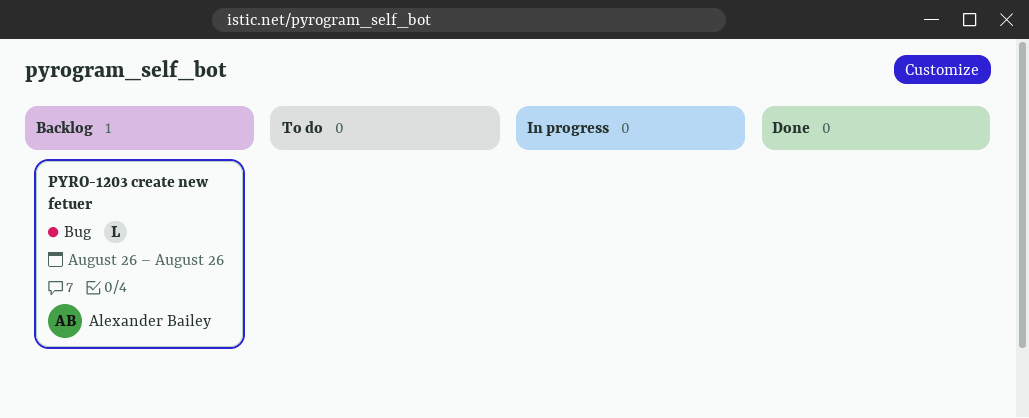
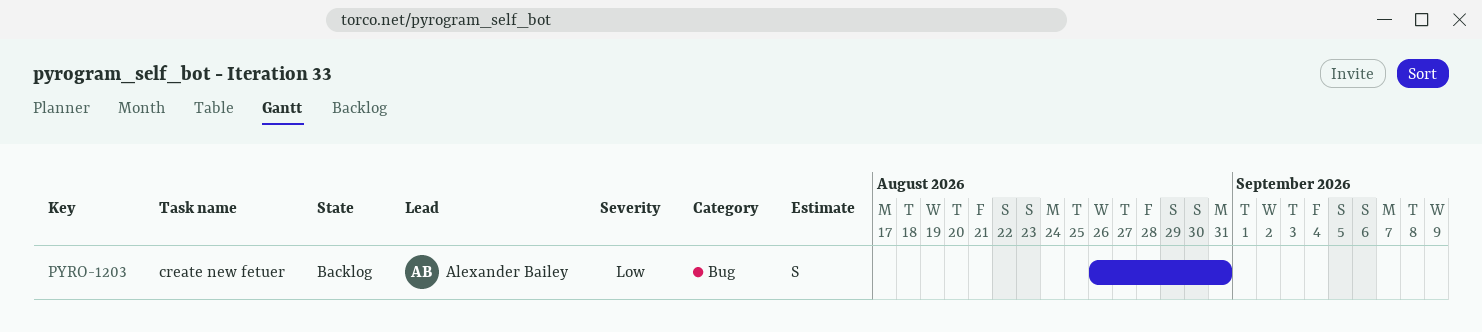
PYRO-1203, estimate: L -> S
PYRO-1203, due: Aug 26 -> Aug 31

